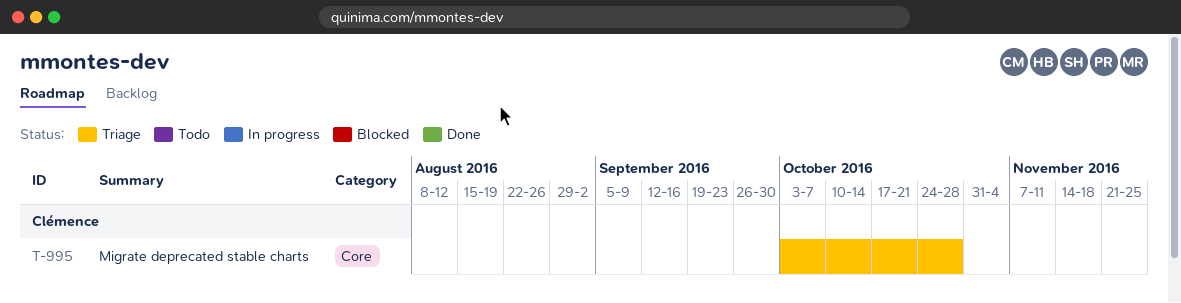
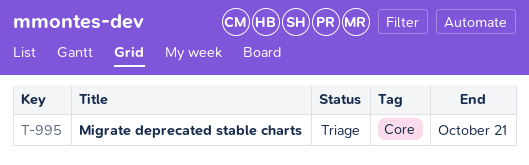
T-995, due: Oct 28 -> Oct 21

